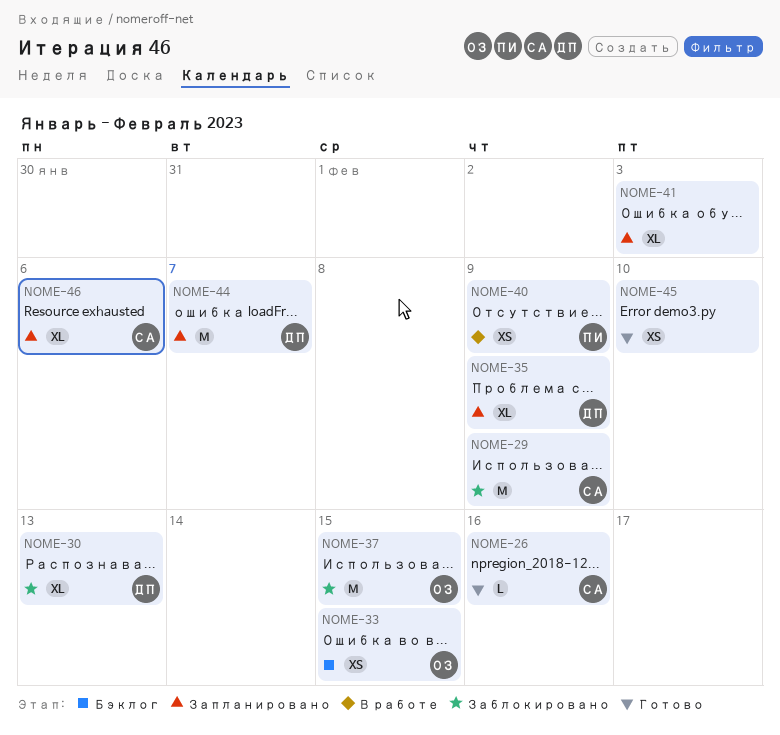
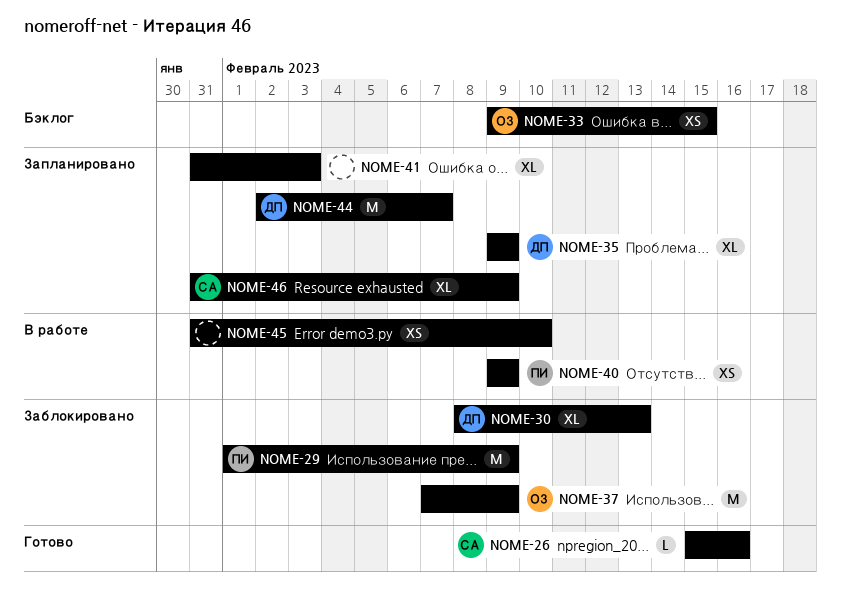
NOME-29, owner: СА -> ПИ
NOME-37, due: Feb 15 -> Feb 9
NOME-45, status: Готово -> В работе
NOME-46, due: Feb 6 -> Feb 9

